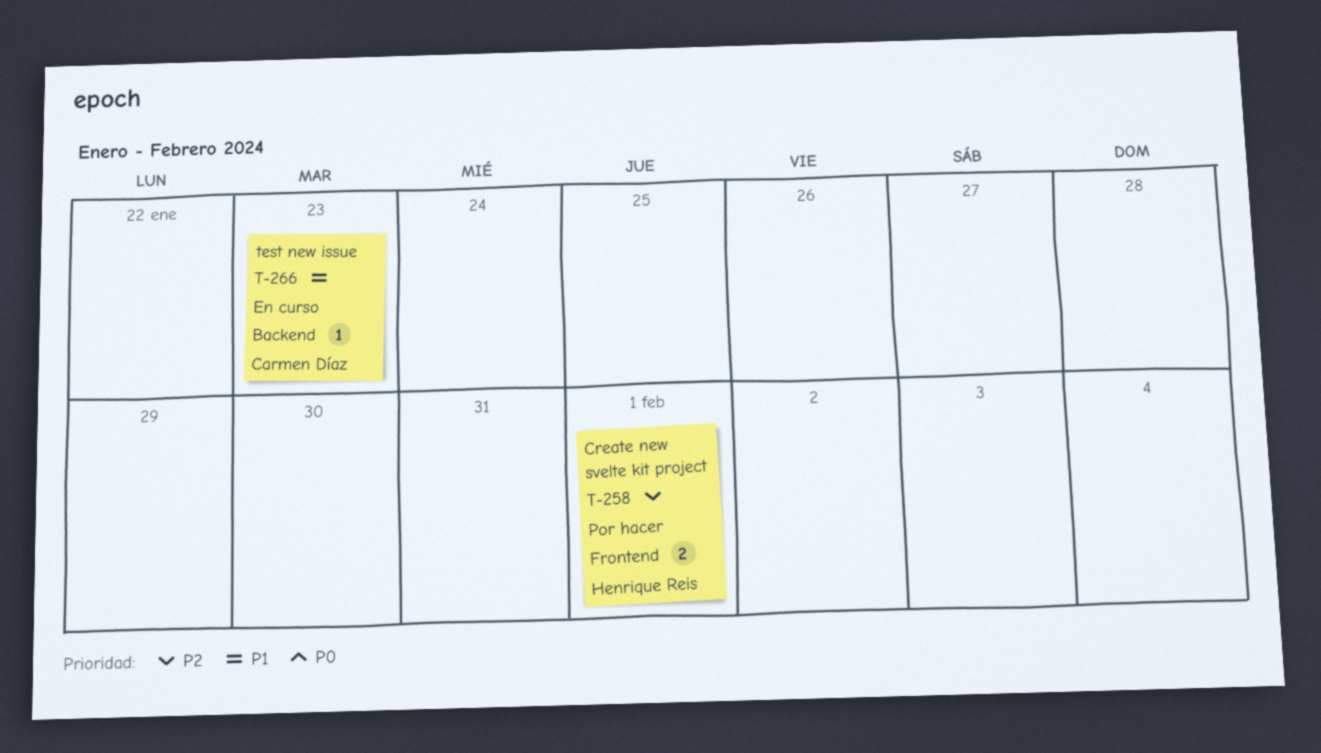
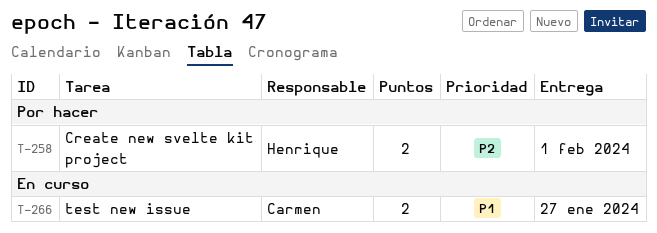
T-266, estimate: 1 -> 2
T-266, due: Jan 23 -> Jan 27

